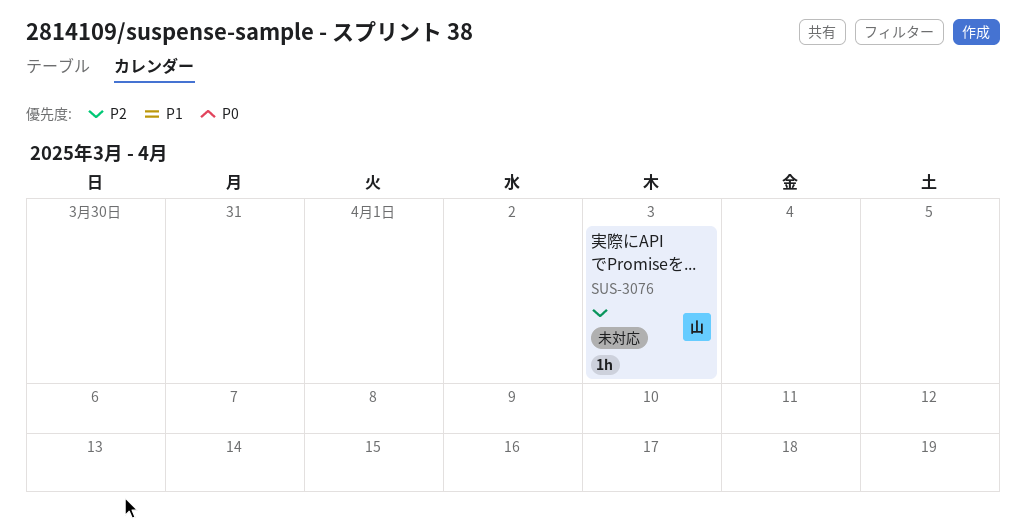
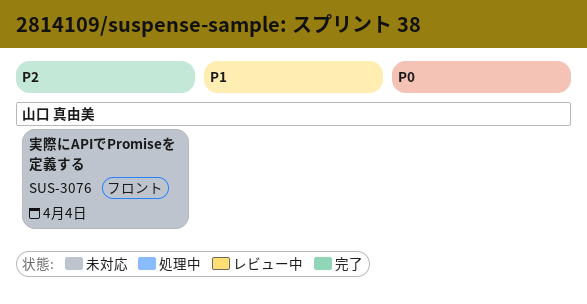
SUS-3076, due: Apr 3 -> Apr 4

